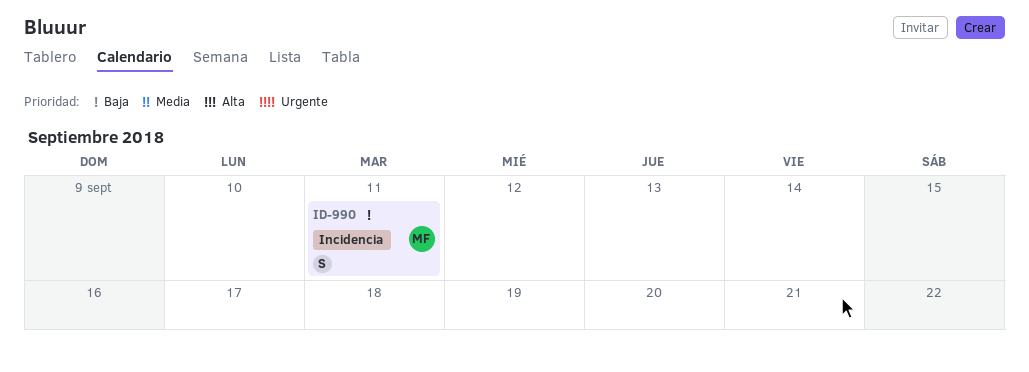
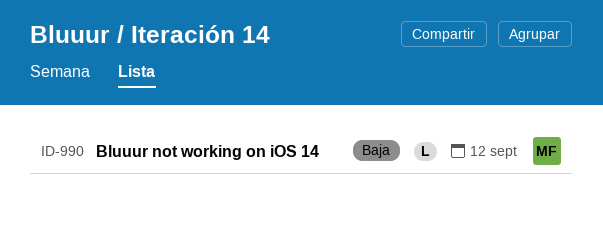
ID-990, estimate: S -> L
ID-990, due: Sep 11 -> Sep 12

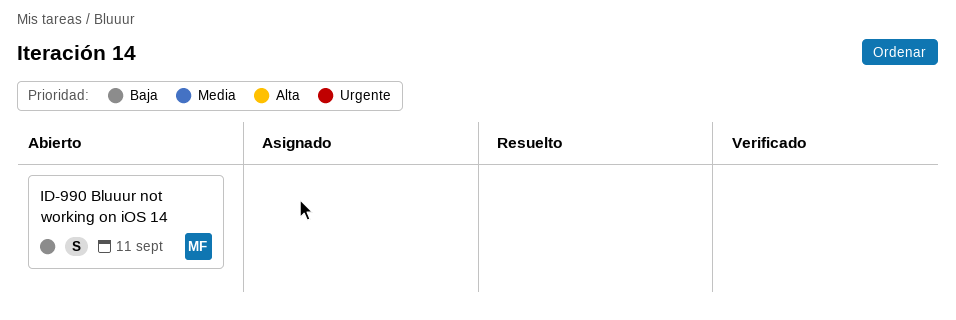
ID-990, estimate: L -> S
ID-990, due: Sep 12 -> Sep 11

